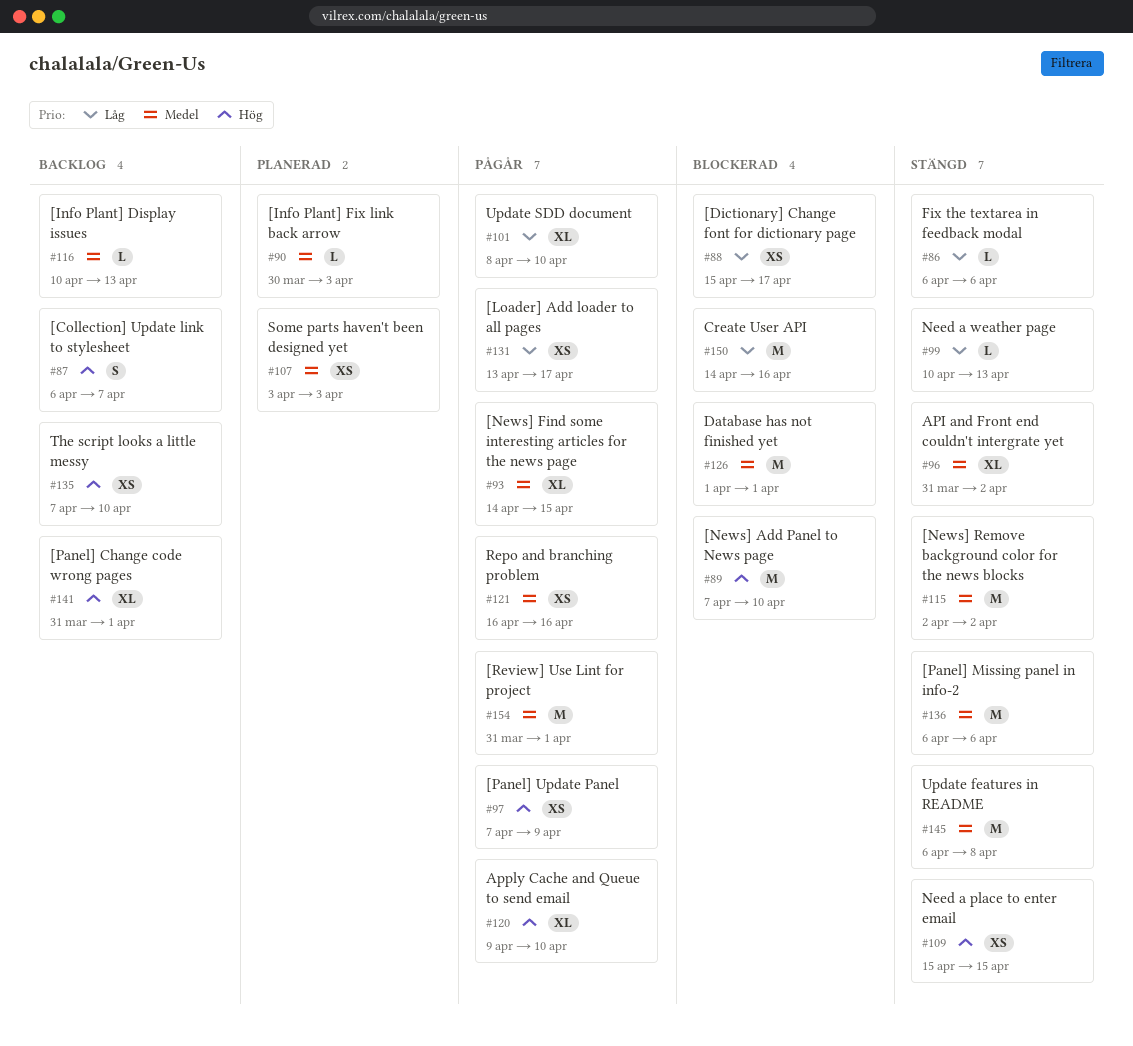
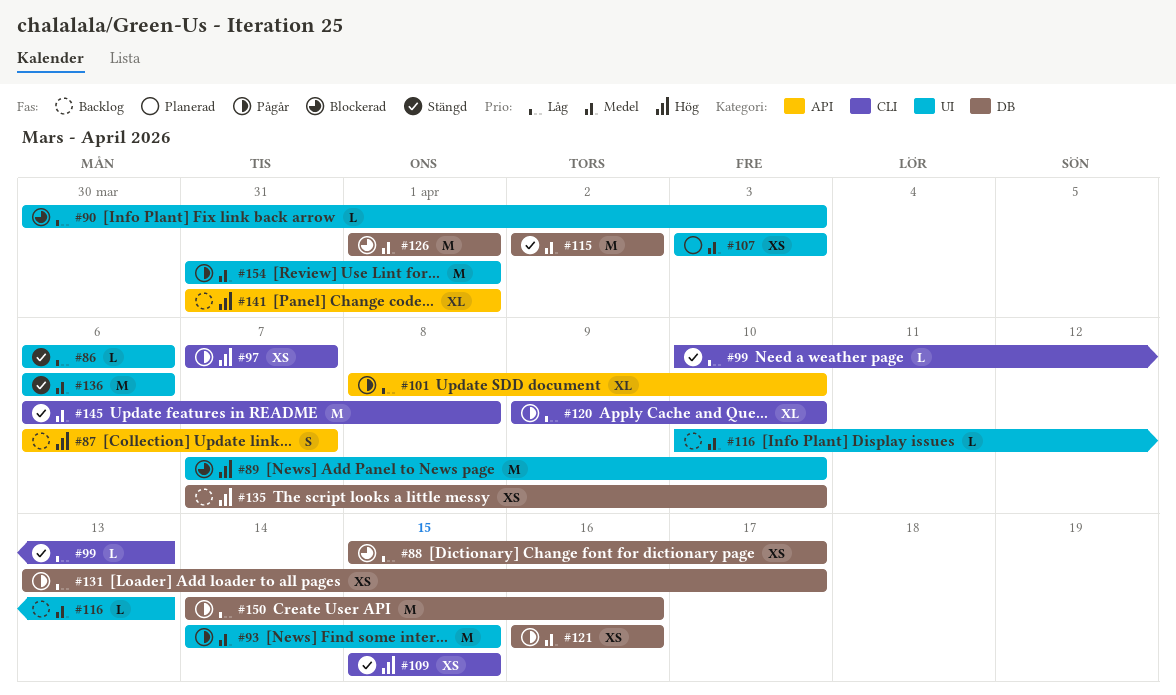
#90, status: Planerad -> Blockerad
#90, priority: Medel -> Låg
#93, estimate: XL -> M
#96: present -> none
#97, due: Apr 9 -> Apr 7
#120, priority: Hög -> Låg
#150, status: Blockerad -> Pågår

